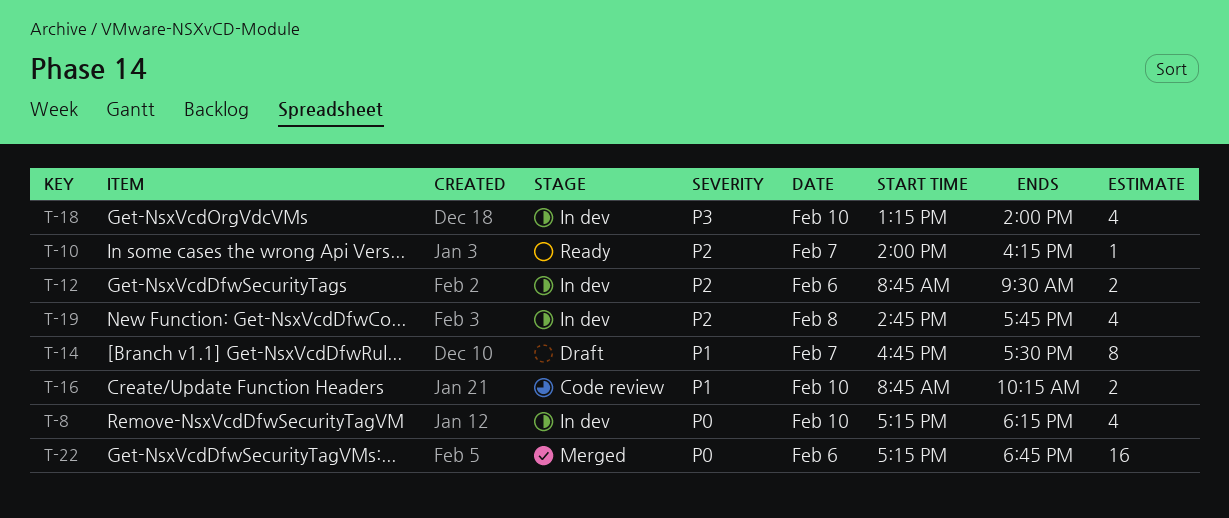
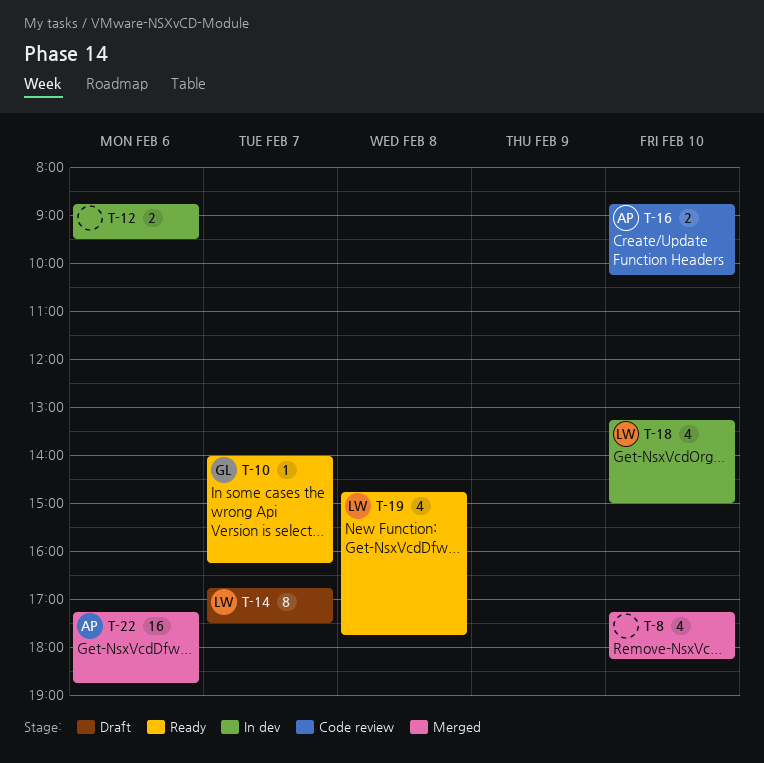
T-8, status: In dev -> Merged
T-18, ends: 14:00 -> 15:00
T-19, status: In dev -> Ready

